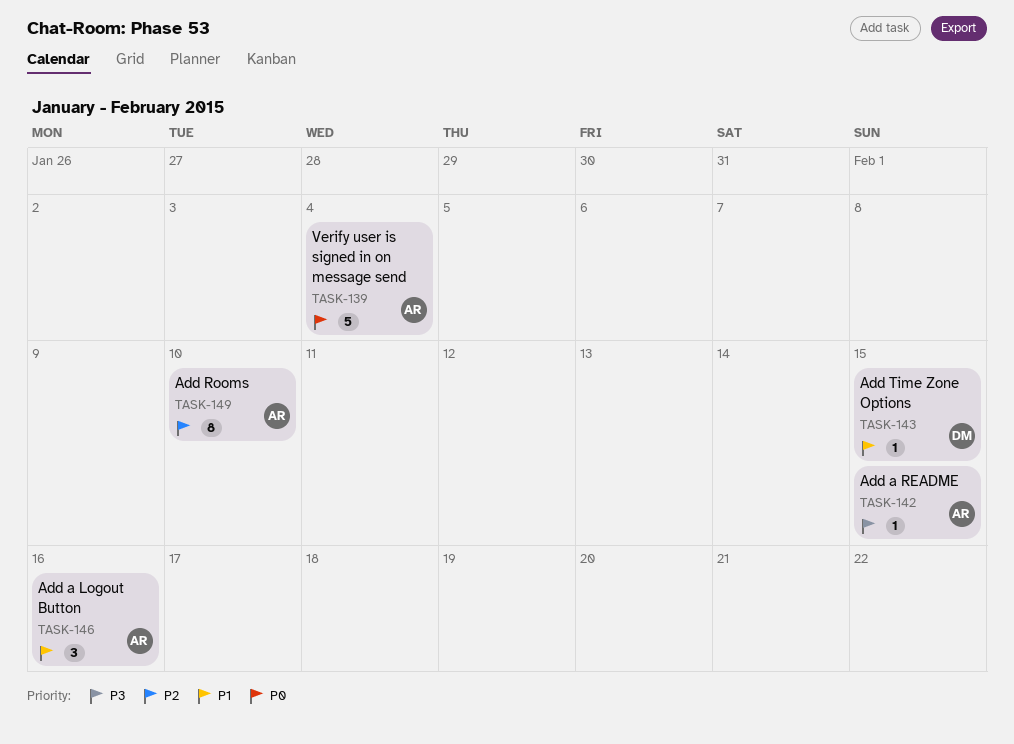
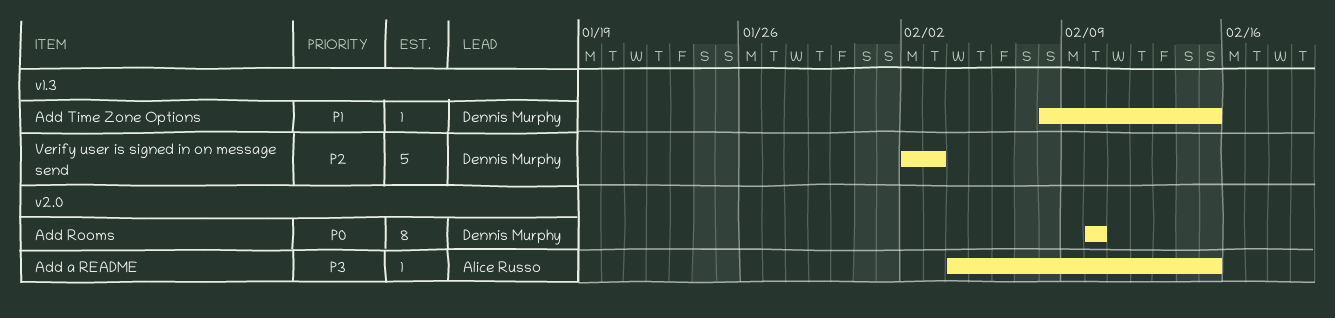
Add a Logout Button: present -> none
Add Rooms, owner: Alice Russo -> Dennis Murphy
Add Rooms, priority: P2 -> P0
Verify user is signed in on message send, owner: Alice Russo -> Dennis Murphy
Verify user is signed in on message send, priority: P0 -> P2
Verify user is signed in on message send, due: Feb 4 -> Feb 3

